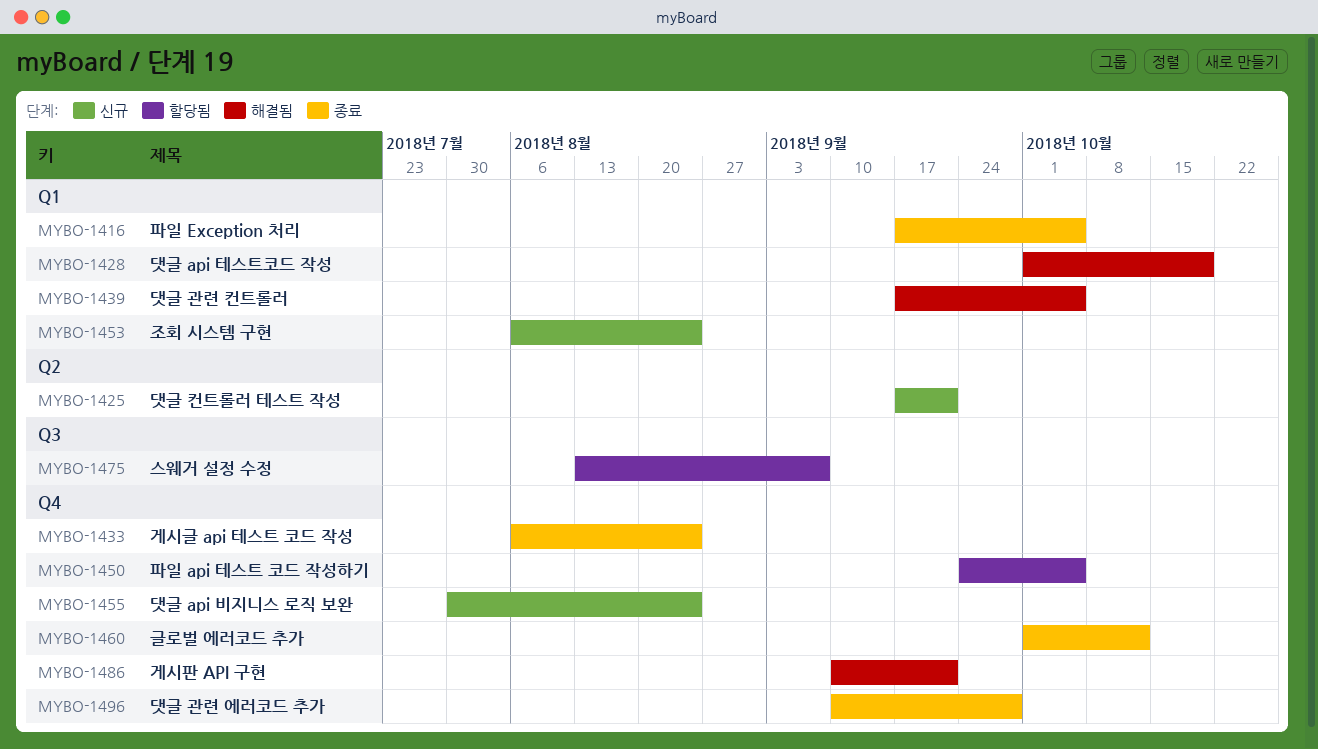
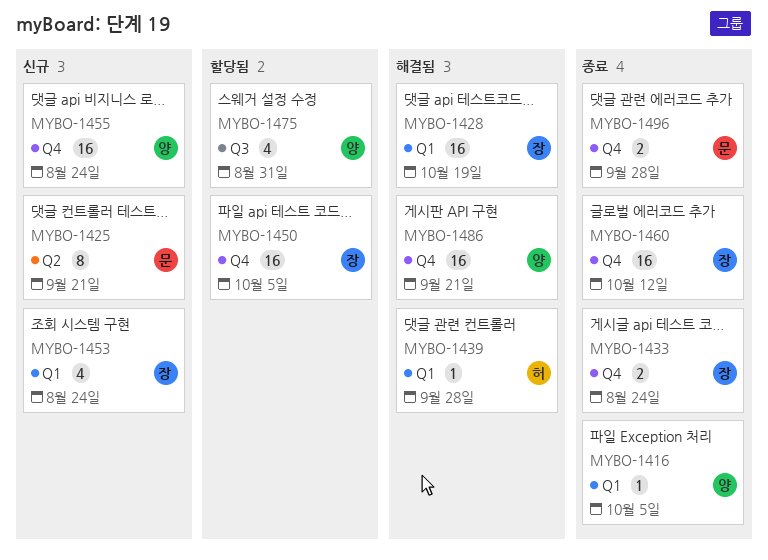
MYBO-1439, due: Oct 5 -> Sep 28
MYBO-1475, due: Sep 7 -> Aug 31

